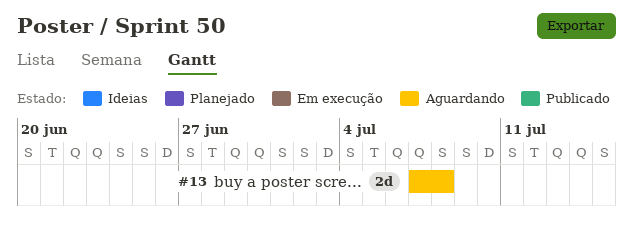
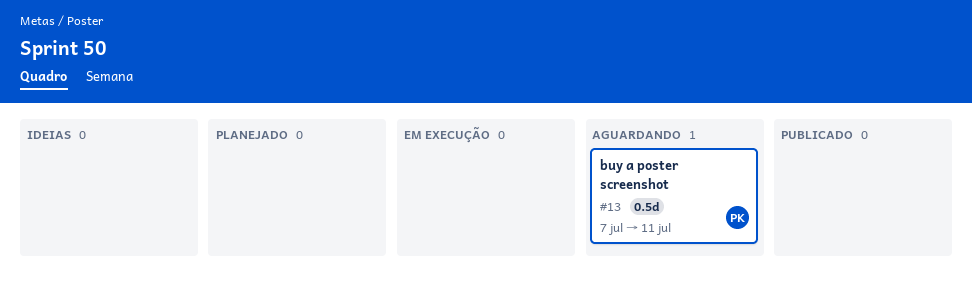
#13, estimate: 2d -> 0.5d
#13, due: Jul 8 -> Jul 11

